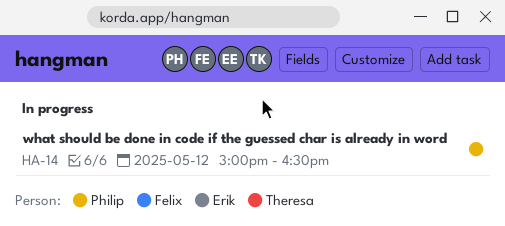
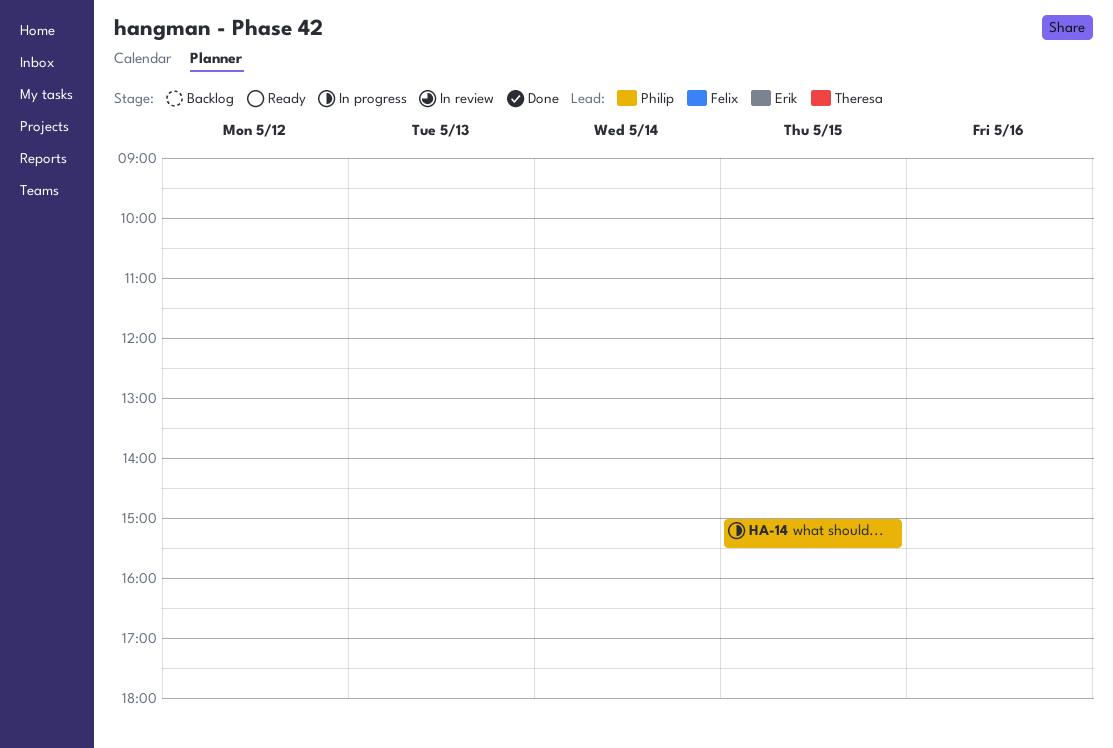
HA-14, day: May 12 -> May 15
HA-14, ends: 16:30 -> 15:30

